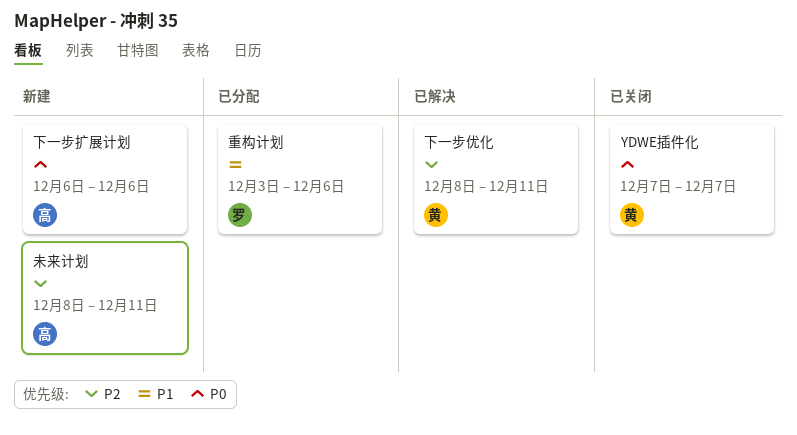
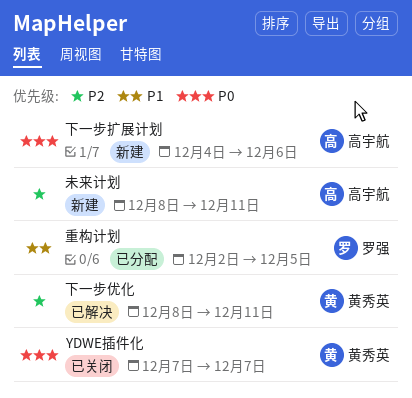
下一步扩展计划, start: Dec 6 -> Dec 4
重构计划, start: Dec 3 -> Dec 2
重构计划, due: Dec 6 -> Dec 5

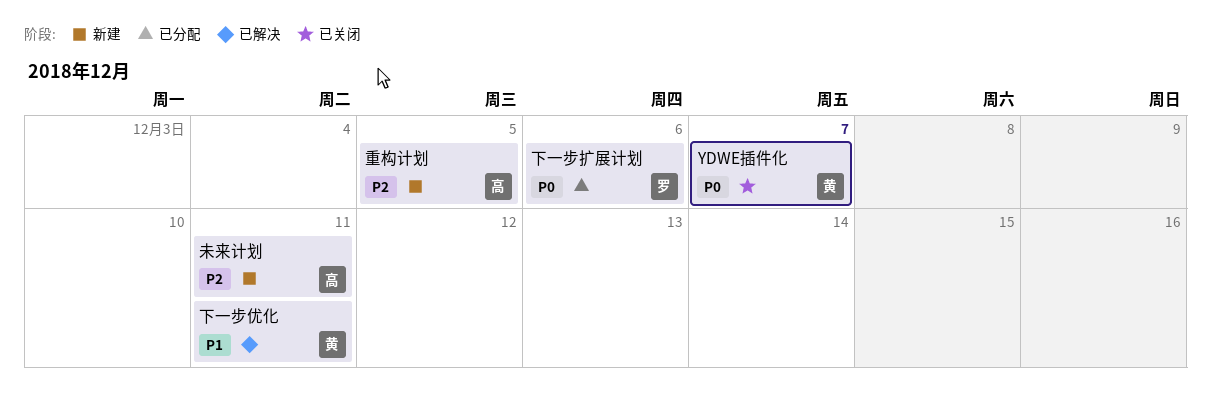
下一步优化, priority: P2 -> P1
下一步扩展计划, status: 新建 -> 已分配
下一步扩展计划, owner: 高宇航 -> 罗强
重构计划, status: 已分配 -> 新建
重构计划, owner: 罗强 -> 高宇航
重构计划, priority: P1 -> P2

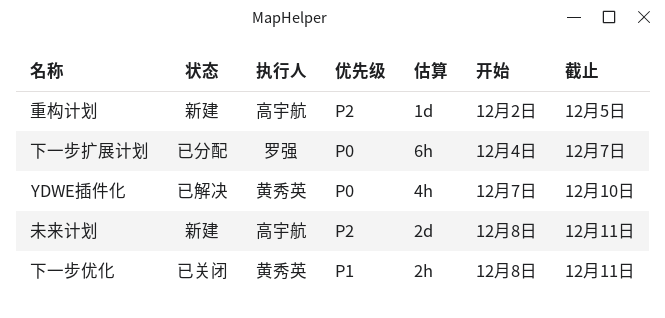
YDWE插件化, status: 已关闭 -> 已解决
YDWE插件化, due: Dec 7 -> Dec 10
下一步优化, status: 已解决 -> 已关闭
下一步扩展计划, due: Dec 6 -> Dec 7

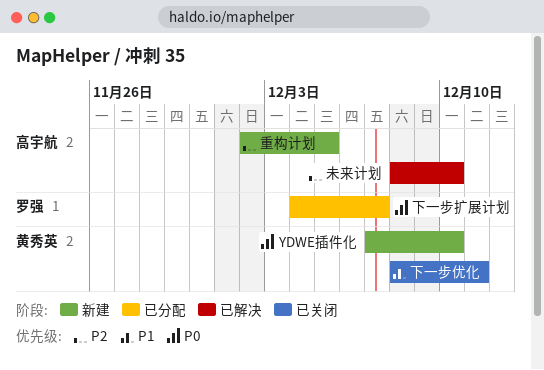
YDWE插件化, status: 已解决 -> 新建
未来计划, status: 新建 -> 已解决
未来计划, due: Dec 11 -> Dec 10

